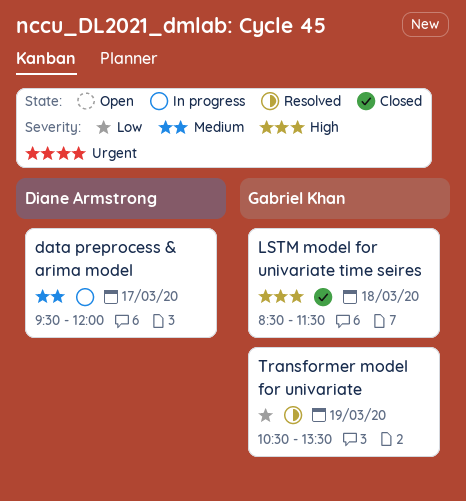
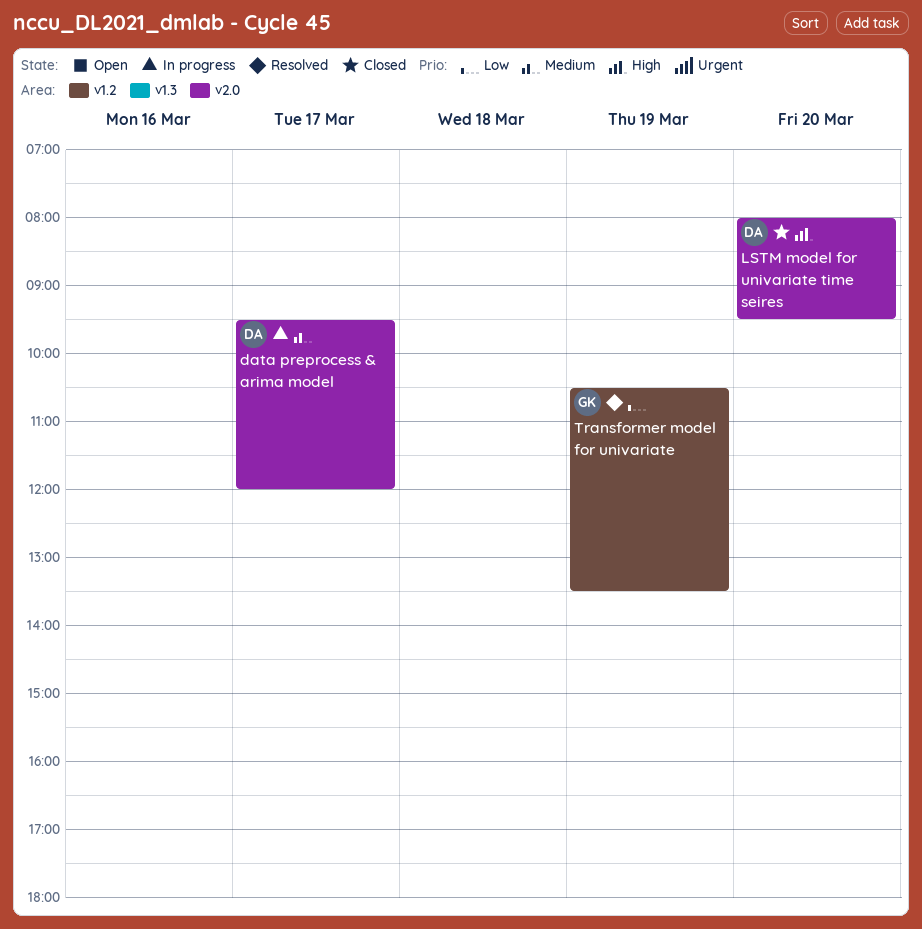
LSTM model for univariate time seires, owner: Gabriel Khan -> Diane Armstrong
LSTM model for univariate time seires, day: Mar 18 -> Mar 20
LSTM model for univariate time seires, begins: 08:30 -> 08:00
LSTM model for univariate time seires, ends: 11:30 -> 09:30

